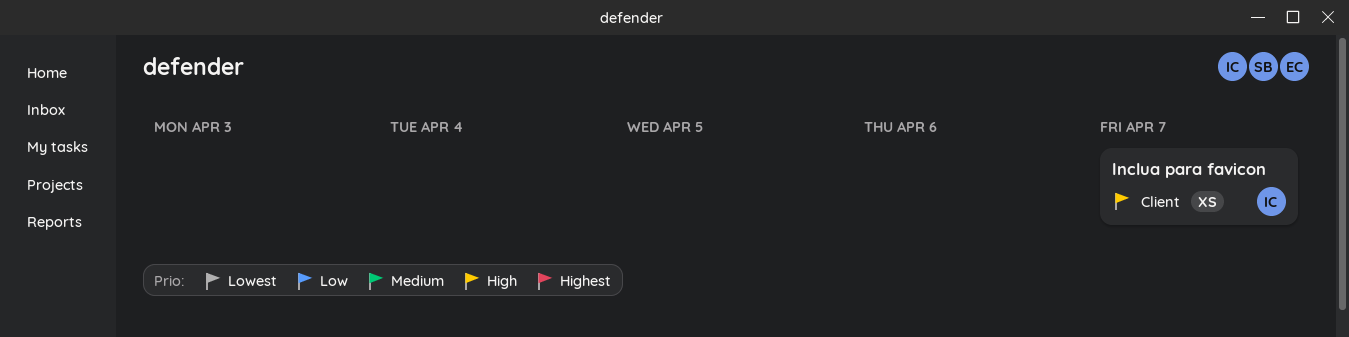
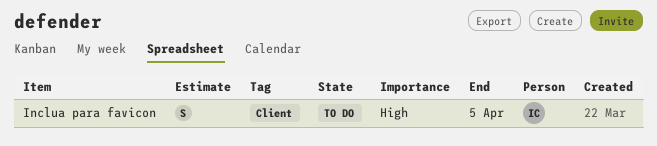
Inclua para favicon, estimate: XS -> S
Inclua para favicon, due: Apr 7 -> Apr 5

